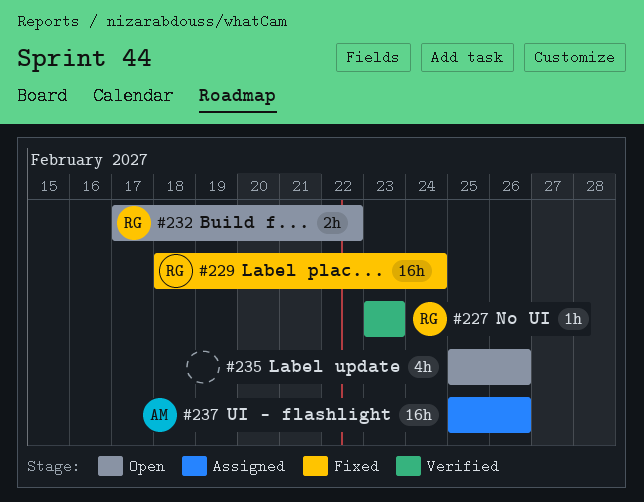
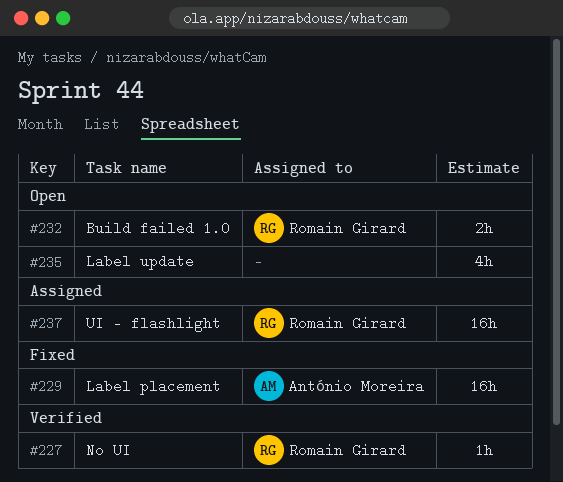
#229, owner: Romain Girard -> António Moreira
#237, owner: António Moreira -> Romain Girard

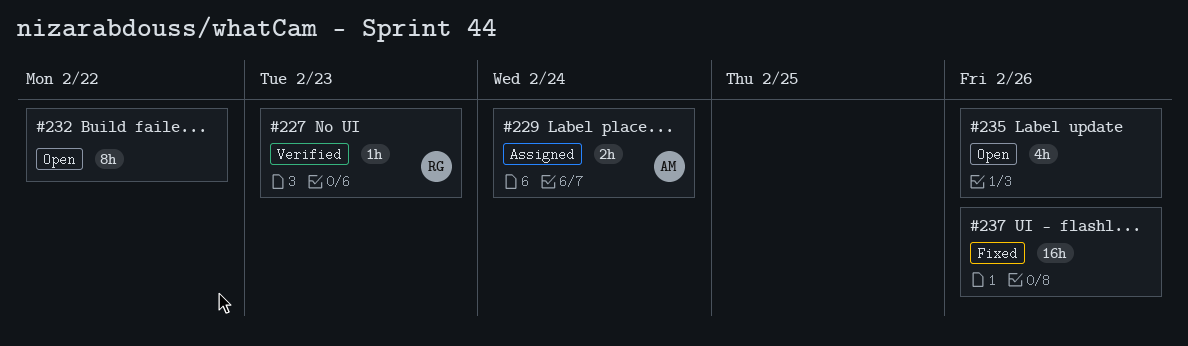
#229, status: Fixed -> Assigned
#229, estimate: 16h -> 2h
#232, owner: Romain Girard -> none
#232, estimate: 2h -> 8h
#237, status: Assigned -> Fixed
#237, owner: Romain Girard -> none

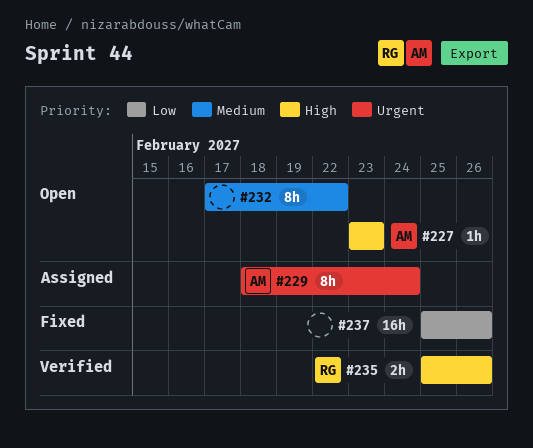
#227, status: Verified -> Open
#227, owner: RG -> AM
#229, estimate: 2h -> 8h
#235, status: Open -> Verified
#235, owner: none -> RG
#235, estimate: 4h -> 2h

